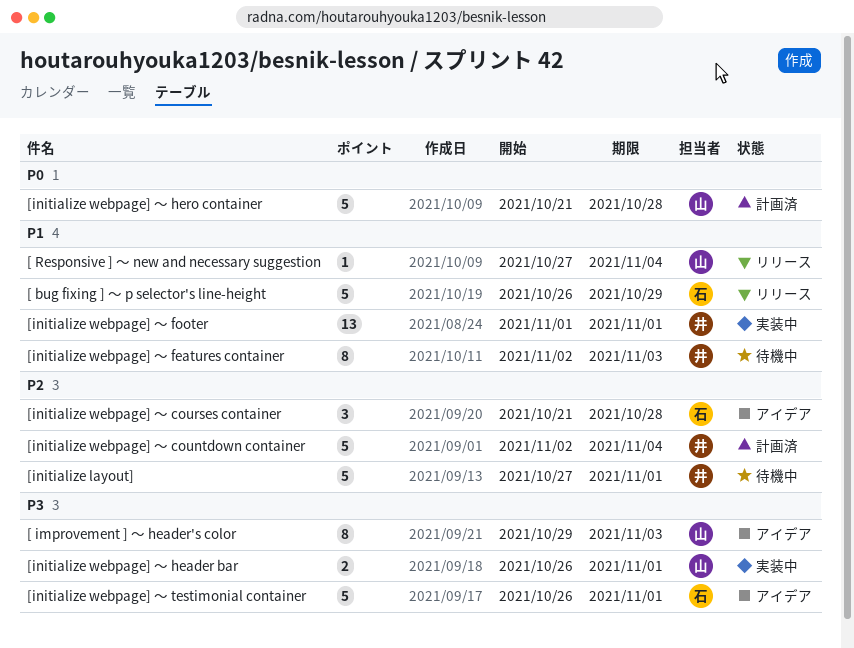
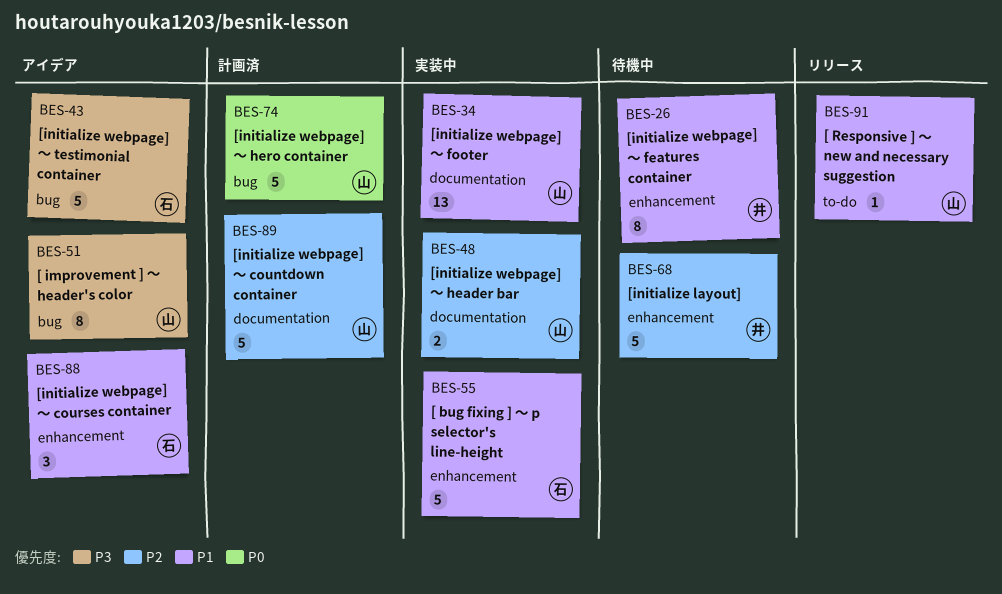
[ bug fixing ] ～ p selector's line-height, status: リリース -> 実装中
[initialize webpage] ～ countdown container, owner: 井 -> 山
[initialize webpage] ～ courses container, priority: P2 -> P1
[initialize webpage] ～ footer, owner: 井 -> 山
[initialize webpage] ～ header bar, priority: P3 -> P2

